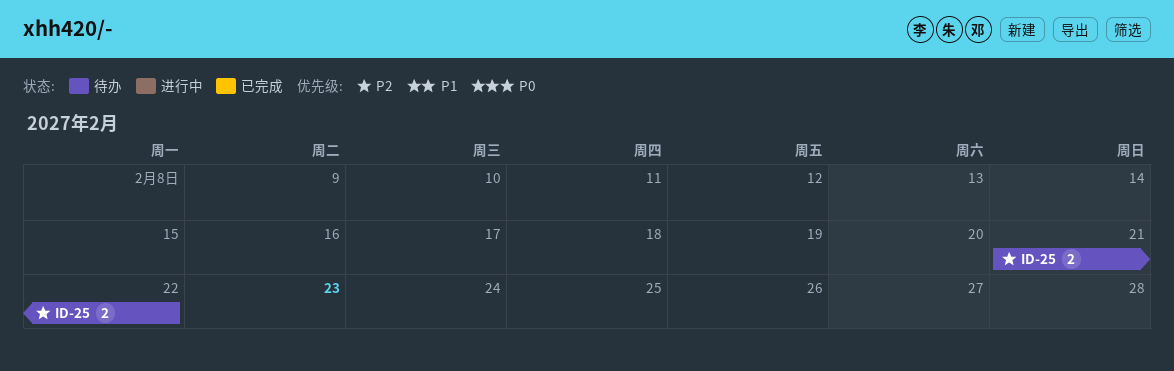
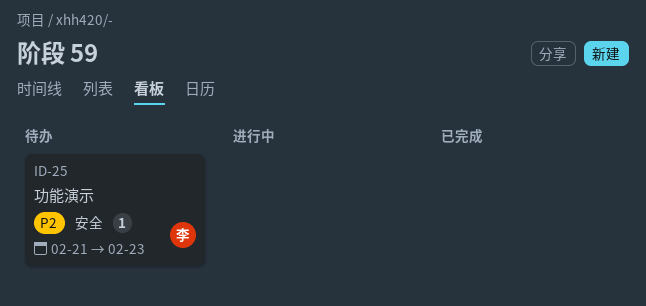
ID-25, estimate: 2 -> 1
ID-25, due: Feb 22 -> Feb 23

